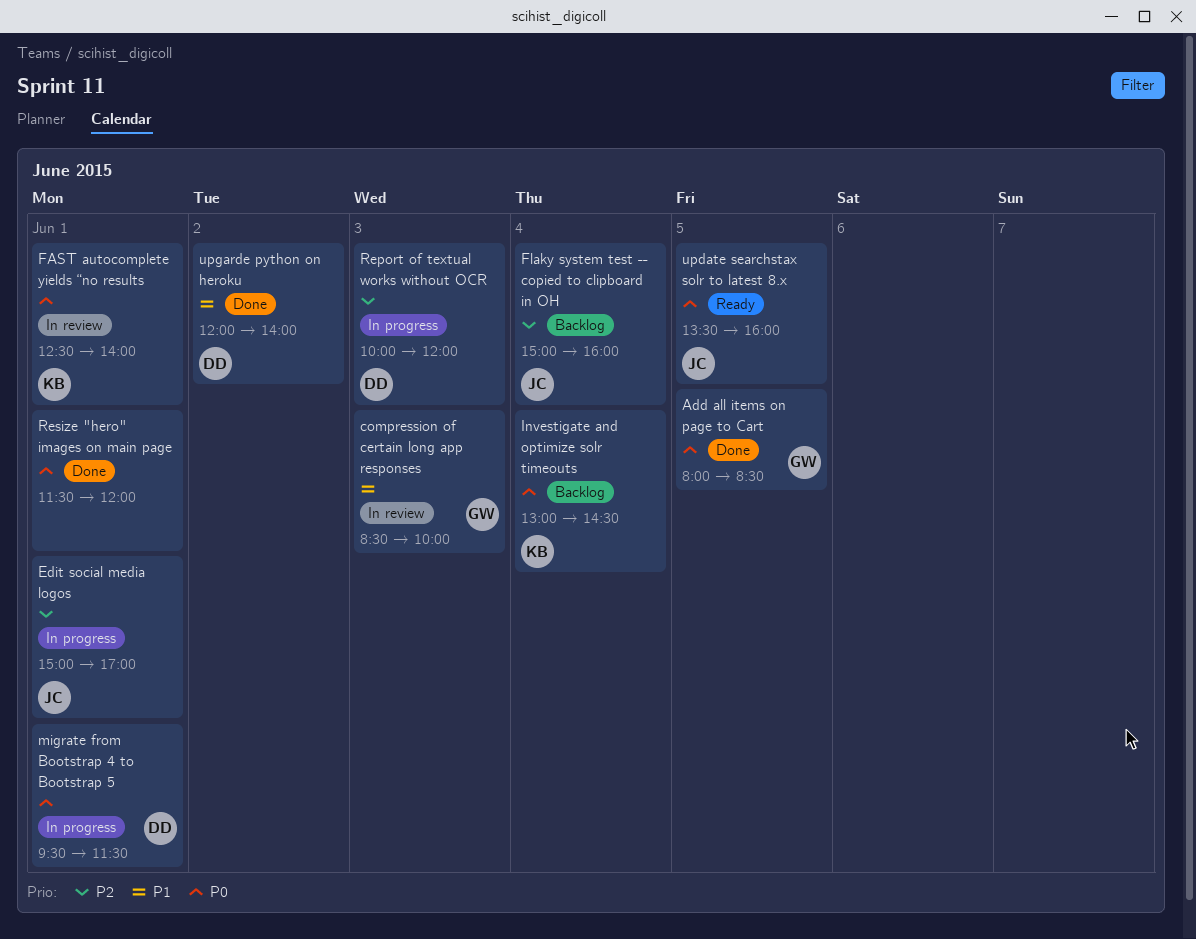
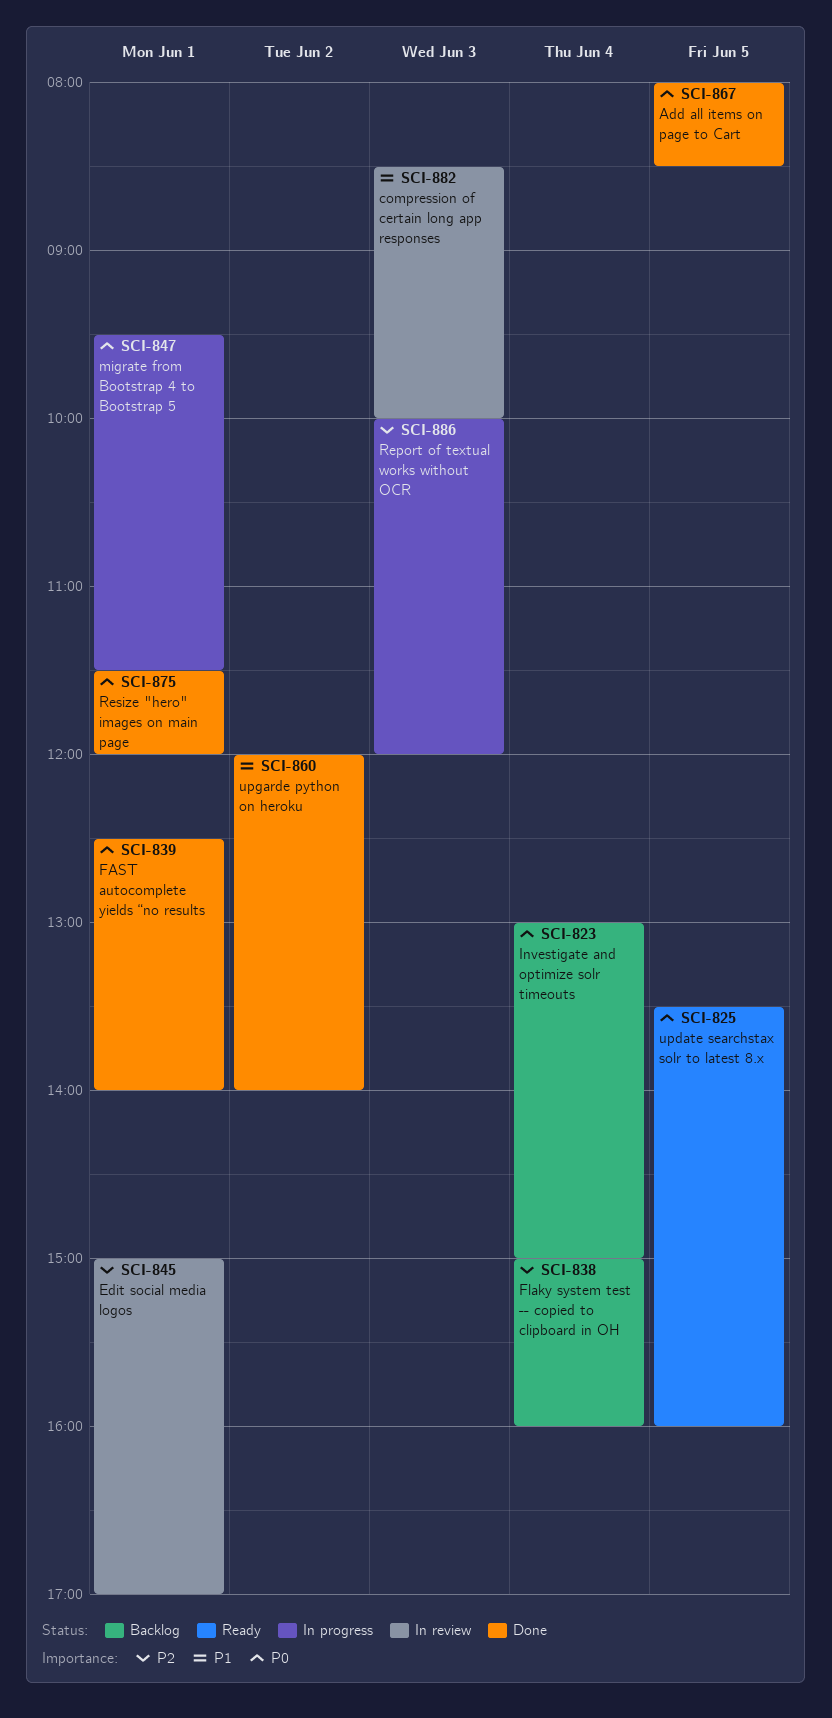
Edit social media logos, status: In progress -> In review
FAST autocomplete yields “no results, status: In review -> Done
Investigate and optimize solr timeouts, ends: 14:30 -> 15:00

